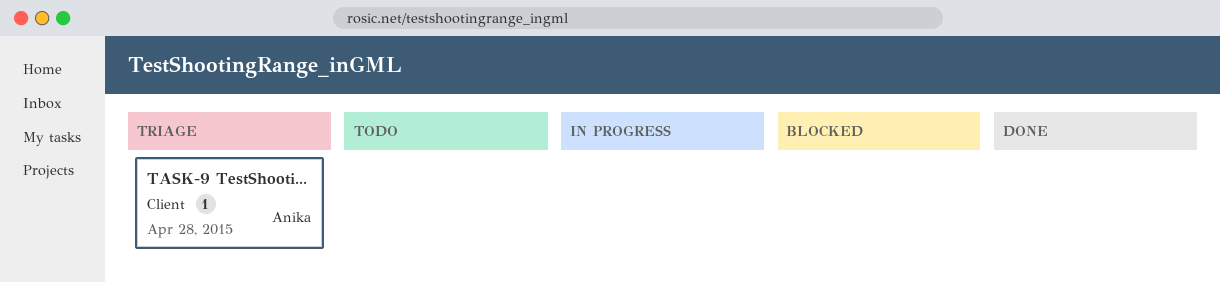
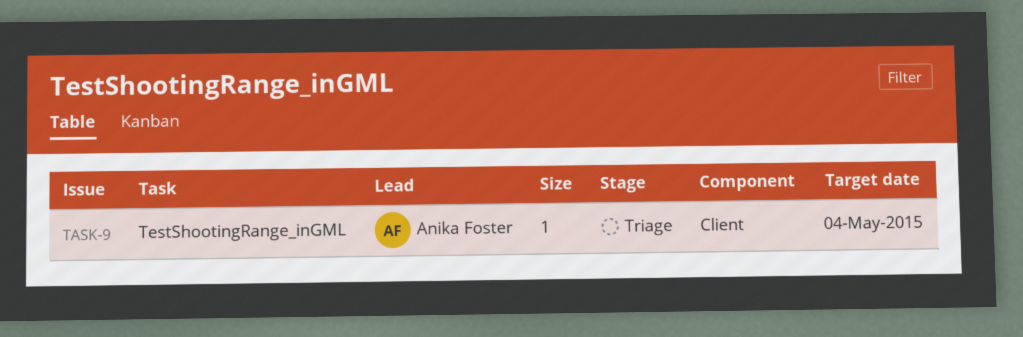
TASK-9, due: Apr 28 -> May 4

